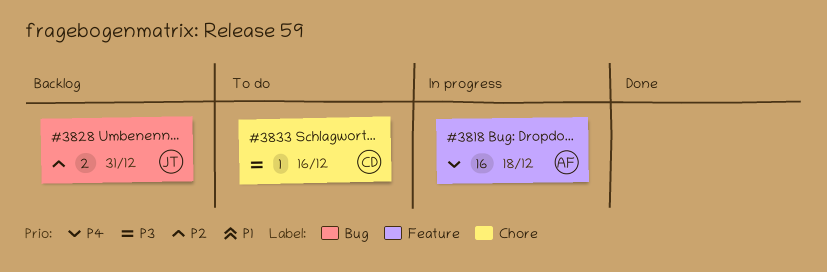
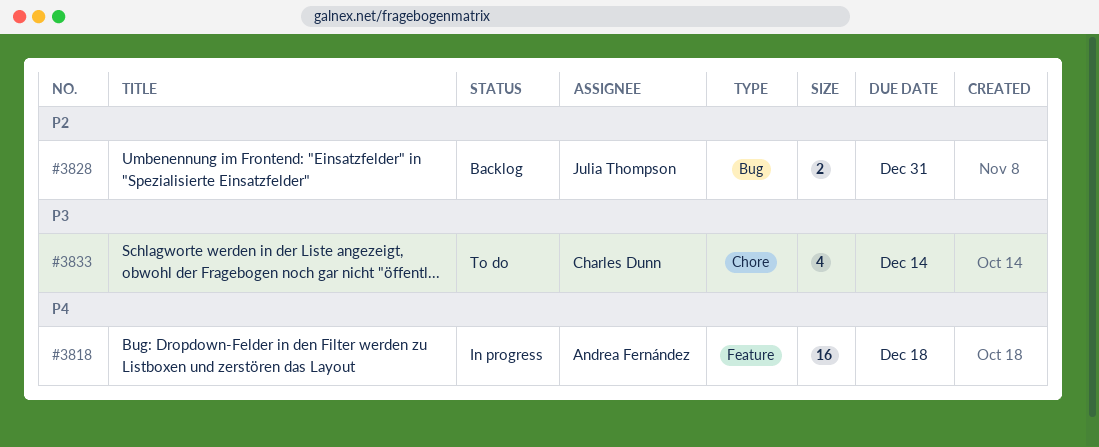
#3833, estimate: 1 -> 4
#3833, due: Dec 16 -> Dec 14

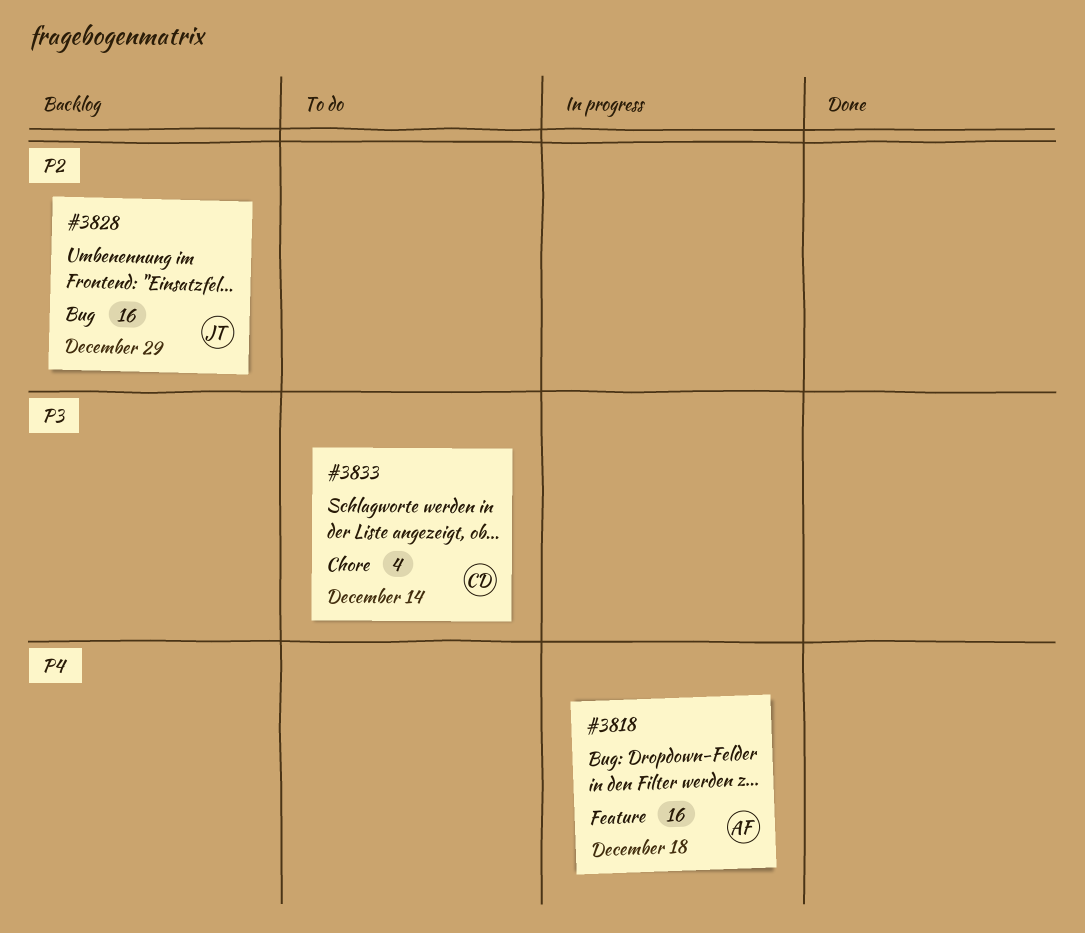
#3828, estimate: 2 -> 16
#3828, due: Dec 31 -> Dec 29

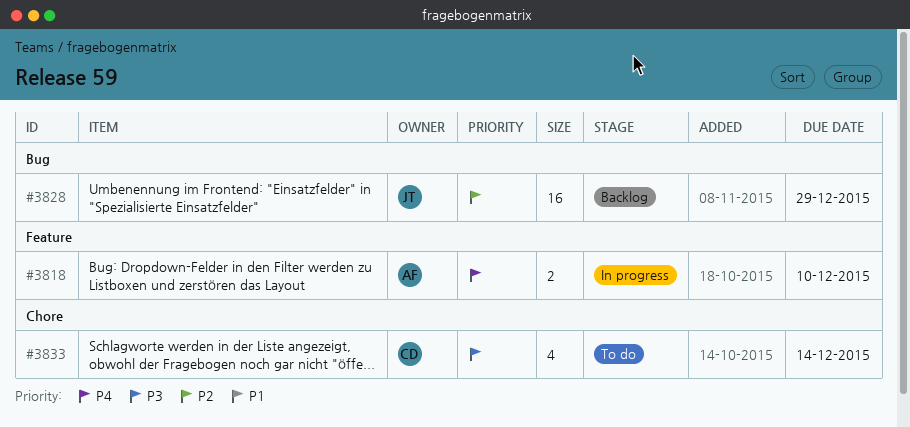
#3818, estimate: 16 -> 2
#3818, due: Dec 18 -> Dec 10

